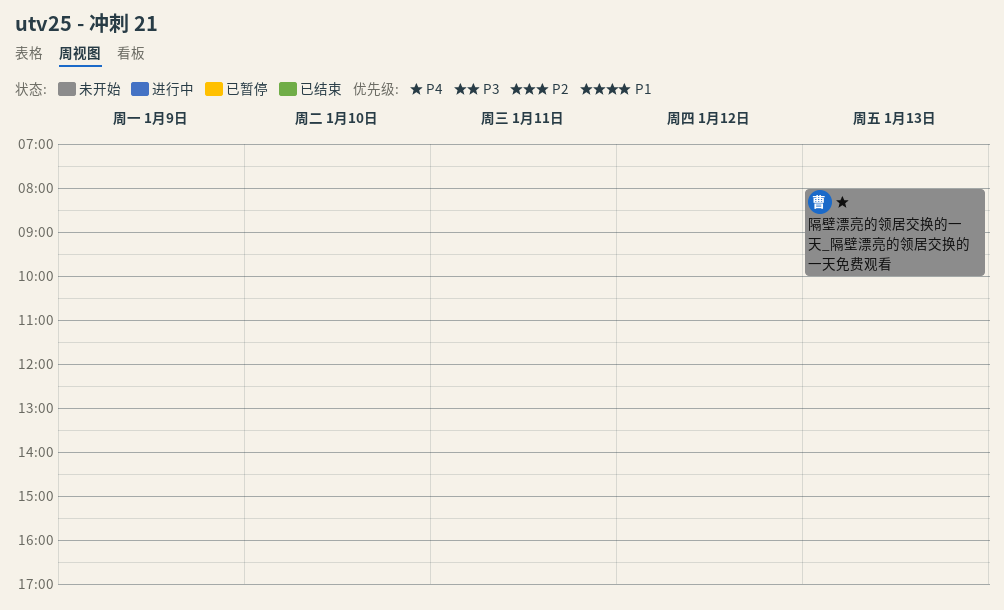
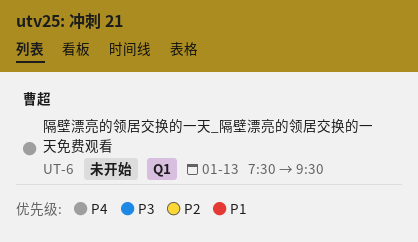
隔壁漂亮的领居交换的一天_隔壁漂亮的领居交换的一天免费观看, begins: 08:00 -> 07:30
隔壁漂亮的领居交换的一天_隔壁漂亮的领居交换的一天免费观看, ends: 10:00 -> 09:30

